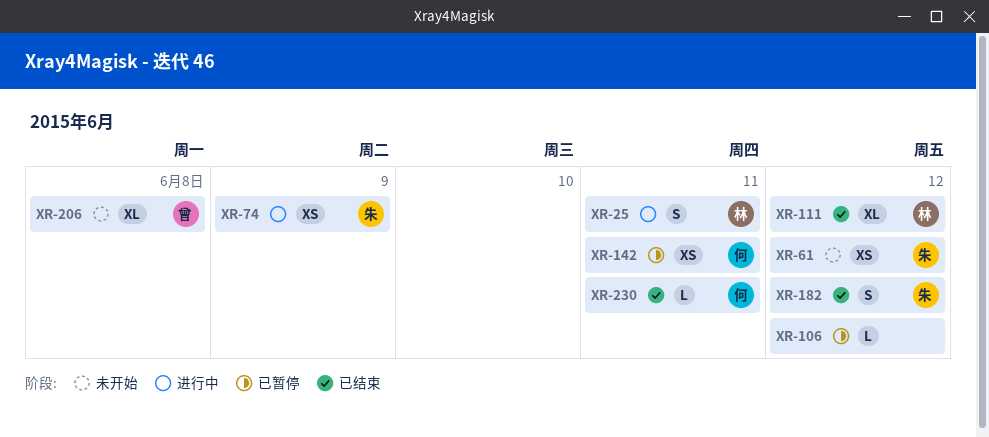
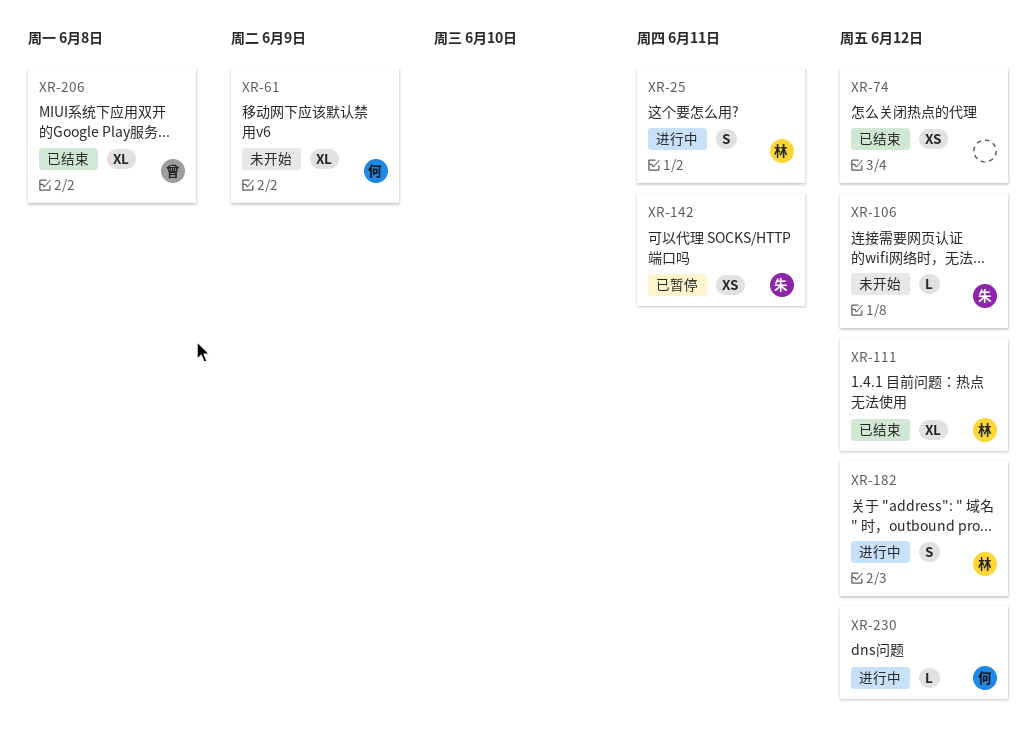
XR-61, owner: 朱 -> 何
XR-61, estimate: XS -> XL
XR-61, due: Jun 12 -> Jun 9
XR-74, status: 进行中 -> 已结束
XR-74, owner: 朱 -> none
XR-74, due: Jun 9 -> Jun 12
XR-106, status: 已暂停 -> 未开始
XR-106, owner: none -> 朱
XR-142, owner: 何 -> 朱
XR-182, status: 已结束 -> 进行中
XR-182, owner: 朱 -> 林
XR-206, status: 未开始 -> 已结束
XR-230, status: 已结束 -> 进行中
XR-230, due: Jun 11 -> Jun 12

